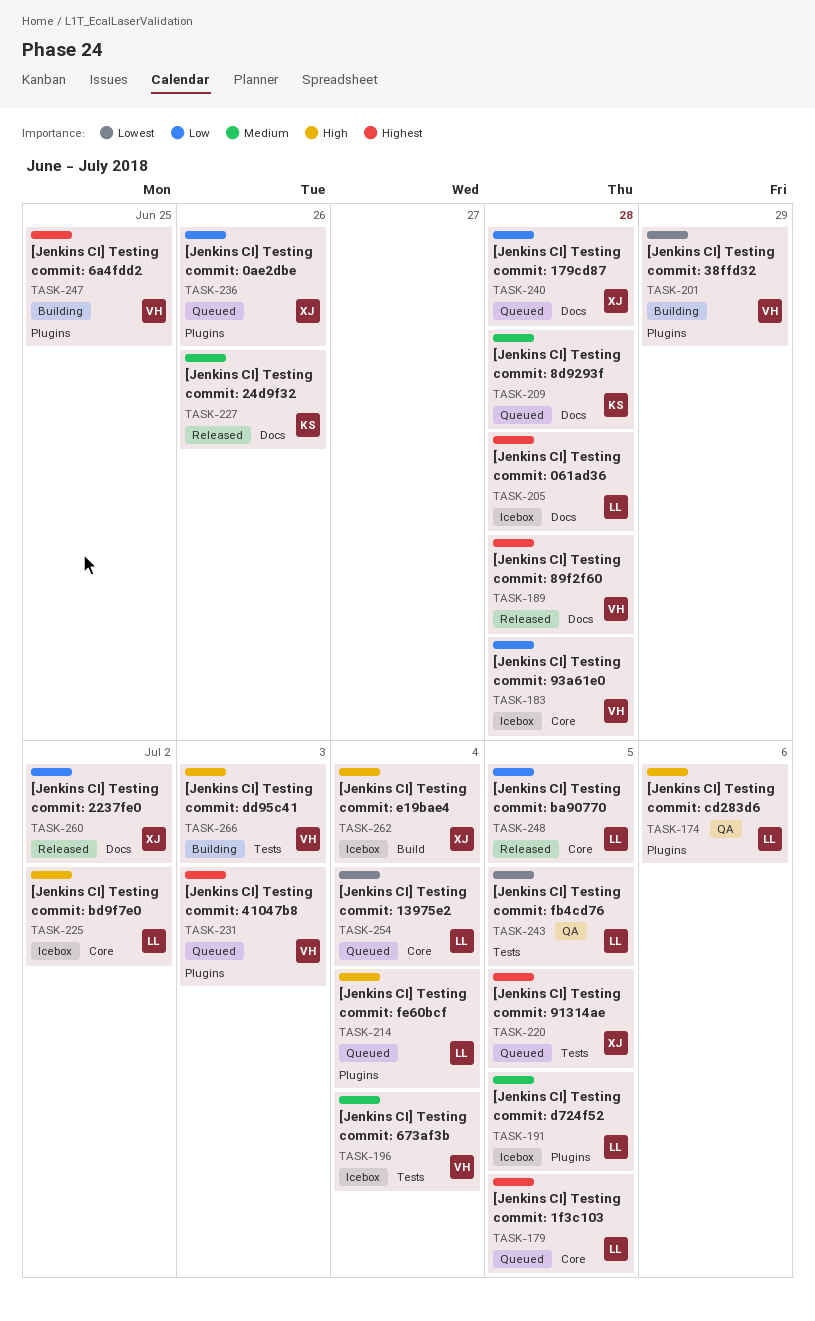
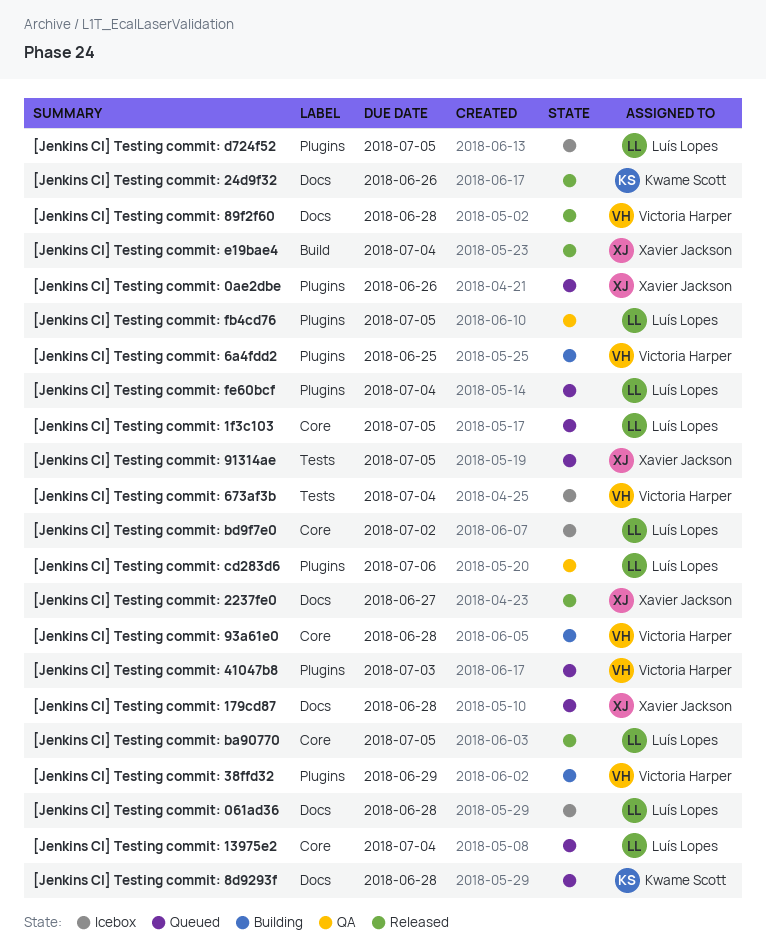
[Jenkins CI] Testing commit: 2237fe0, due: Jul 2 -> Jun 27
[Jenkins CI] Testing commit: 93a61e0, status: Icebox -> Building
[Jenkins CI] Testing commit: dd95c41: present -> none
[Jenkins CI] Testing commit: e19bae4, status: Icebox -> Released
[Jenkins CI] Testing commit: fb4cd76, label: Tests -> Plugins

